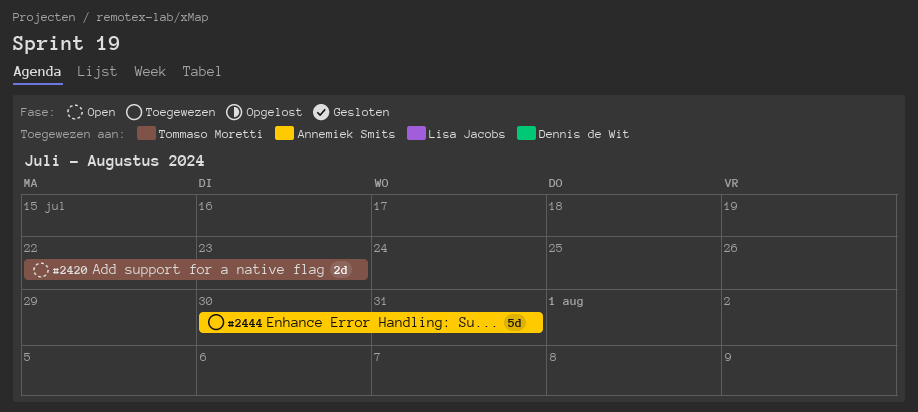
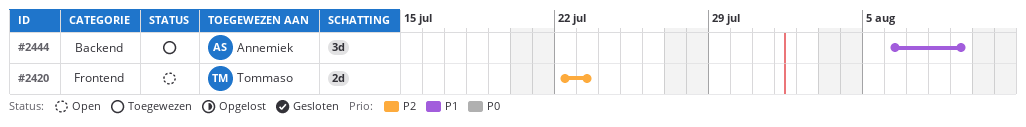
#2444, estimate: 5d -> 3d
#2444, start: Jul 30 -> Aug 6
#2444, due: Jul 31 -> Aug 9

